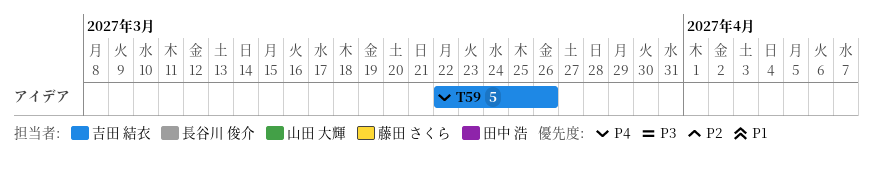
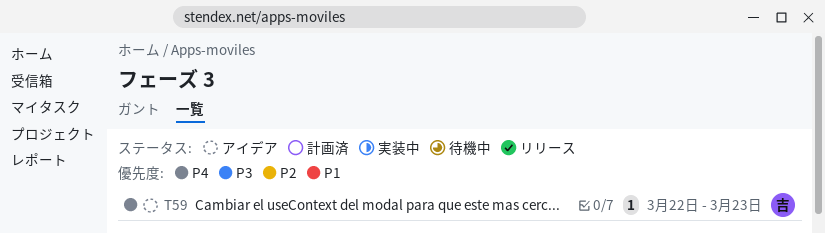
T59, estimate: 5 -> 1
T59, due: Mar 26 -> Mar 23

